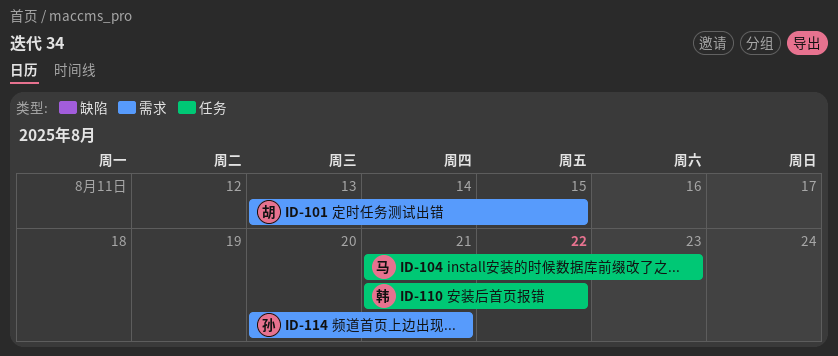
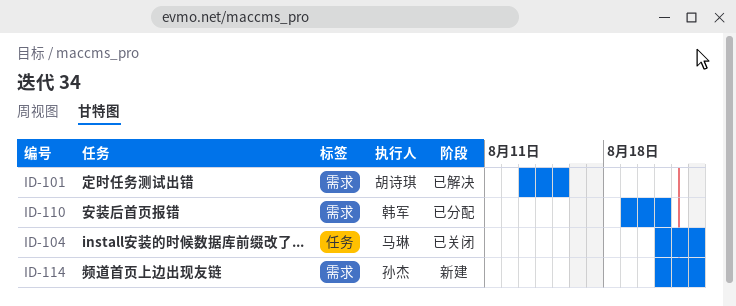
ID-110, label: 任务 -> 需求
ID-110, start: Aug 21 -> Aug 19
ID-110, due: Aug 22 -> Aug 21
ID-114, start: Aug 20 -> Aug 21
ID-114, due: Aug 21 -> Aug 23

